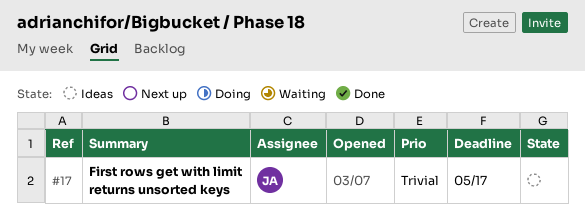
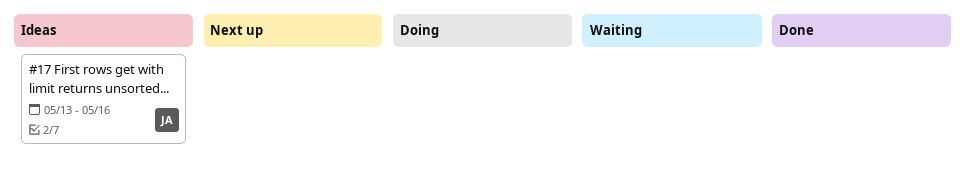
#17, due: May 17 -> May 16

